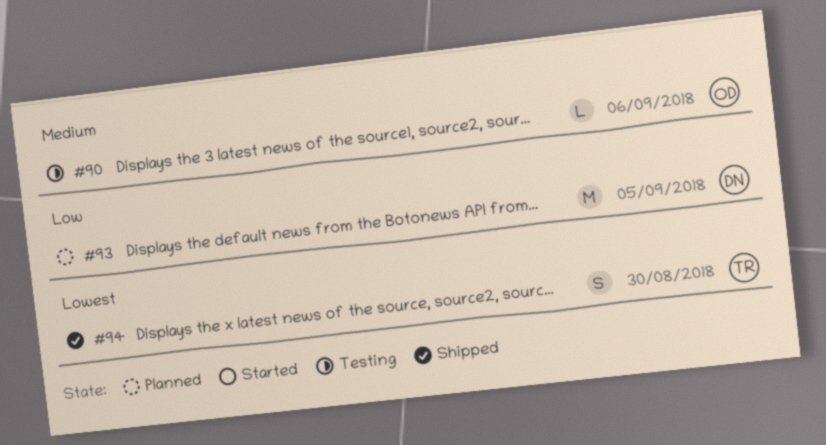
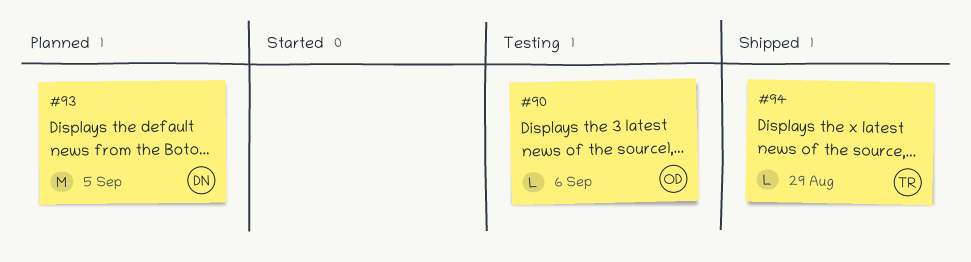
#94, estimate: S -> L
#94, due: Aug 30 -> Aug 29

